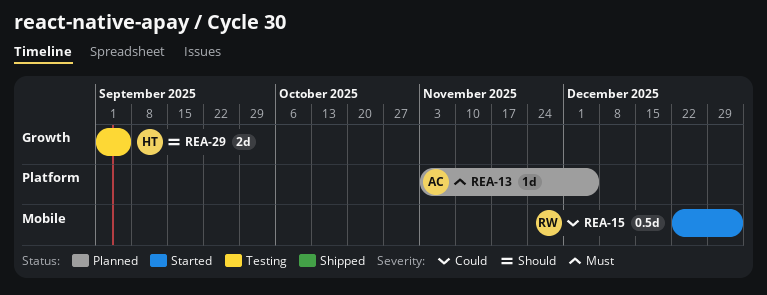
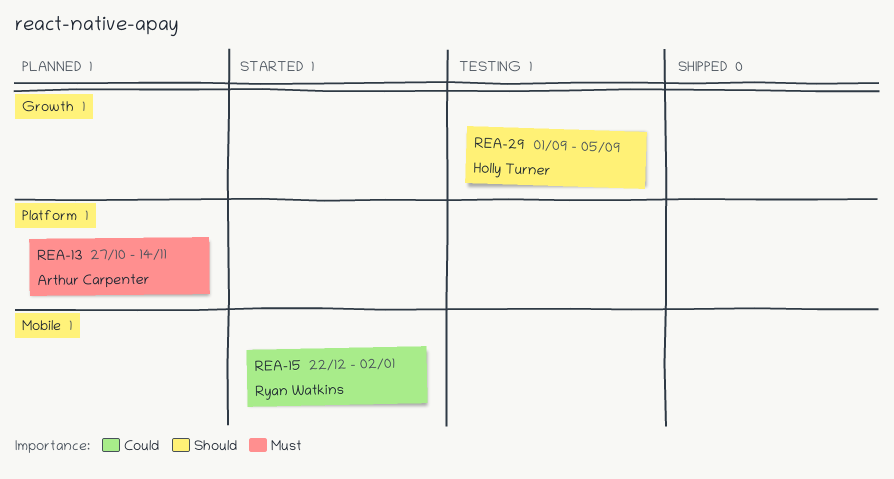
REA-13, start: Nov 3 -> Oct 27
REA-13, due: Dec 5 -> Nov 14

